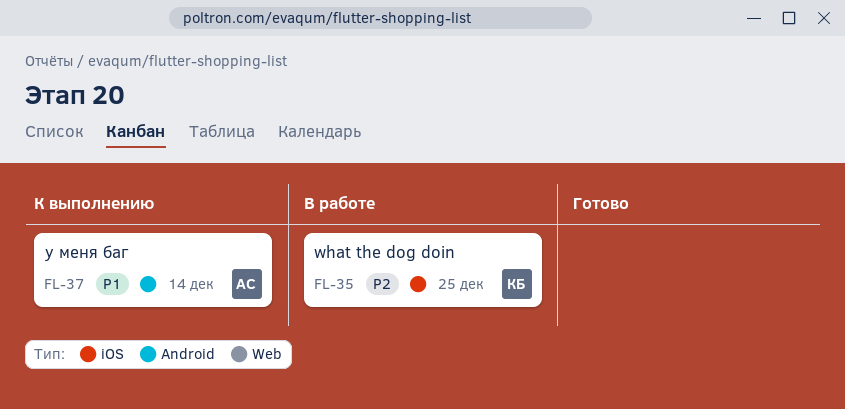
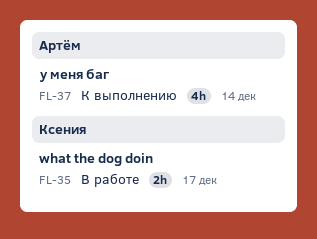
FL-35, due: Dec 25 -> Dec 17

